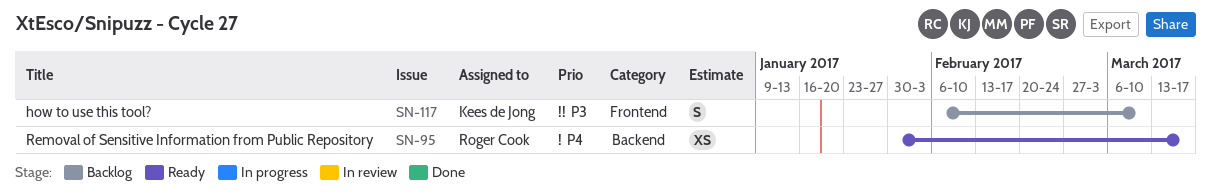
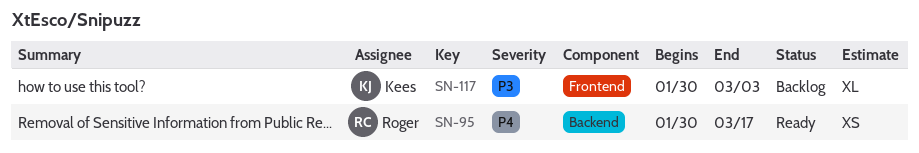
SN-117, estimate: S -> XL
SN-117, start: Feb 6 -> Jan 30
SN-117, due: Mar 10 -> Mar 3

